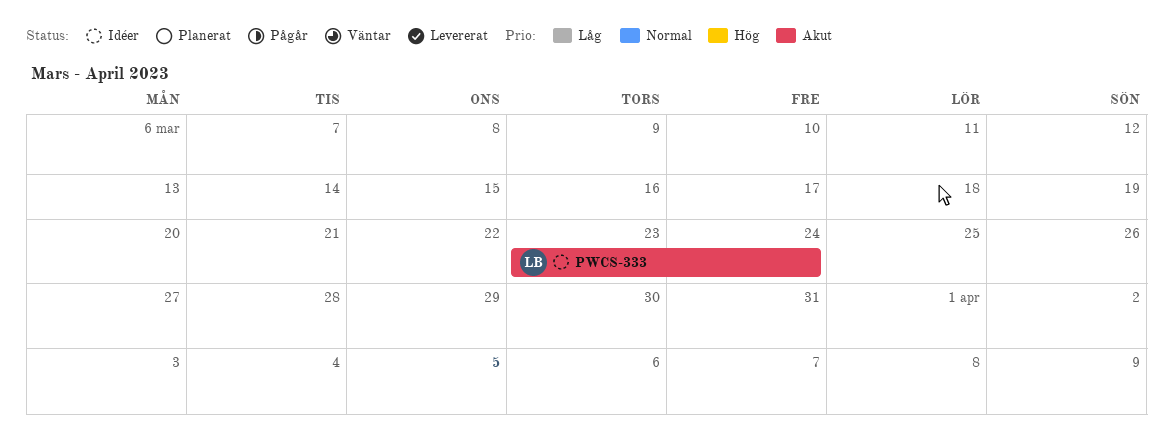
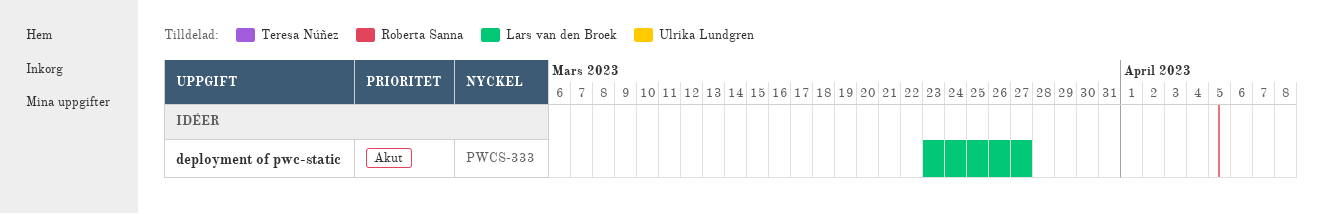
PWCS-333, due: Mar 24 -> Mar 27

